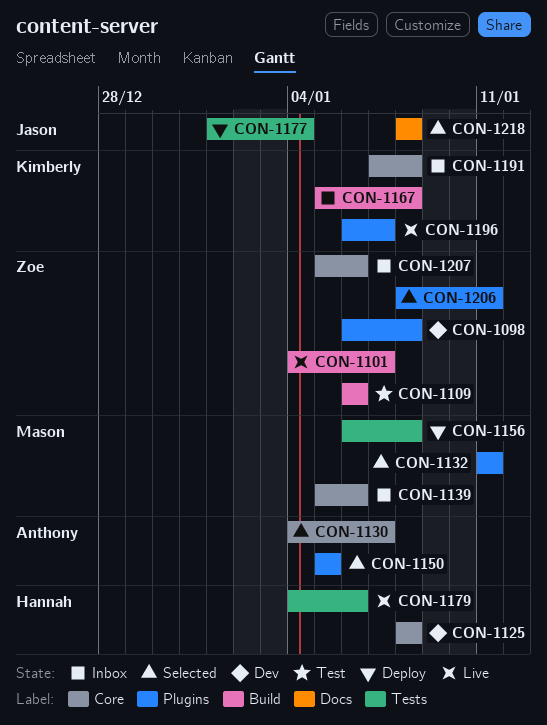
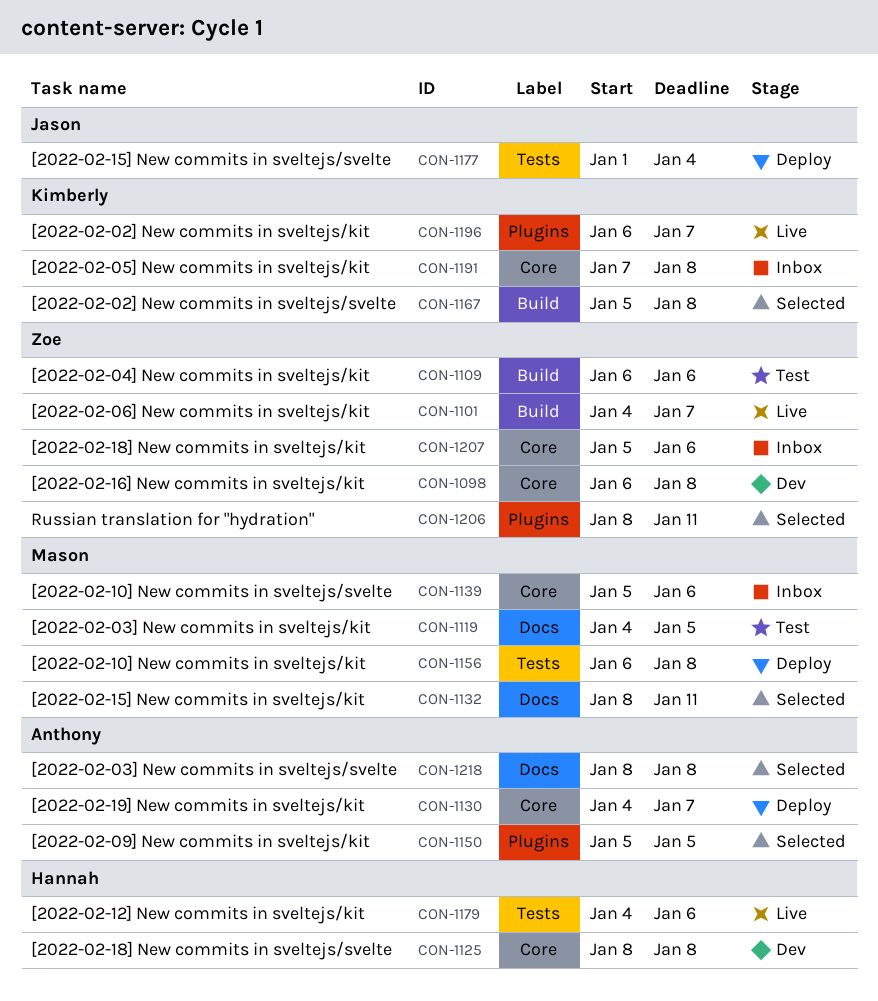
CON-1098, label: Plugins -> Core
CON-1119: none -> present
CON-1130, status: Selected -> Deploy
CON-1132, label: Plugins -> Docs
CON-1132, start: Jan 11 -> Jan 8
CON-1167, status: Inbox -> Selected
CON-1218, owner: Jason -> Anthony

